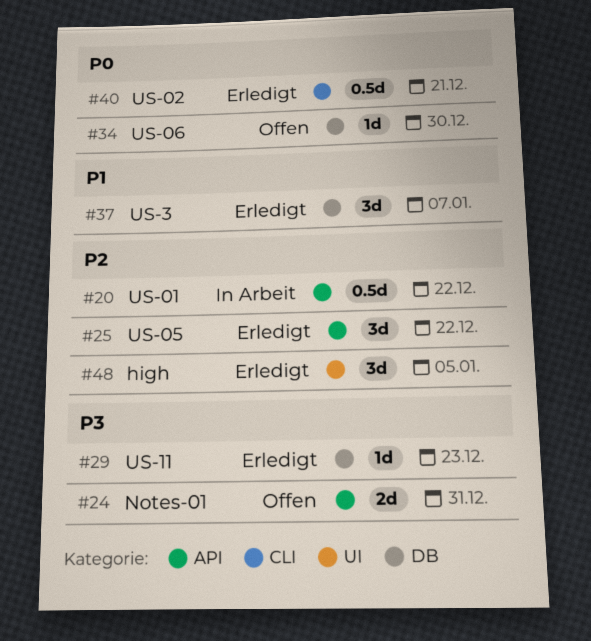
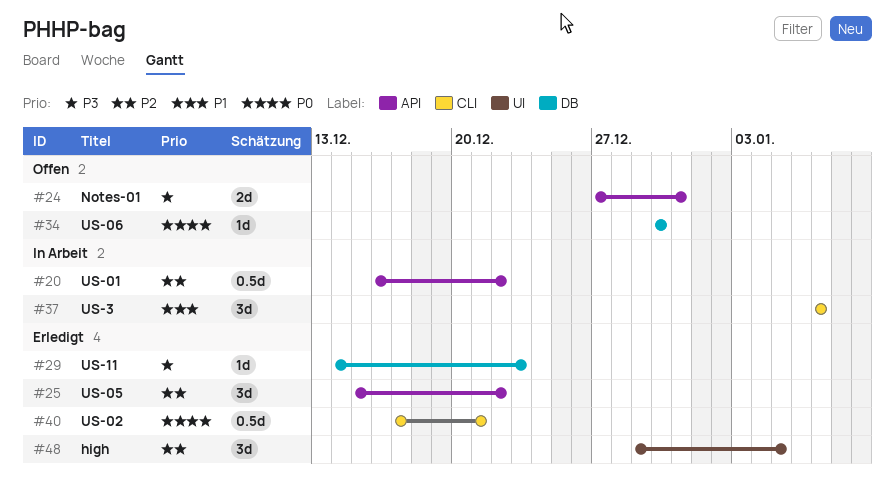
#37, status: Erledigt -> In Arbeit
#37, label: DB -> CLI

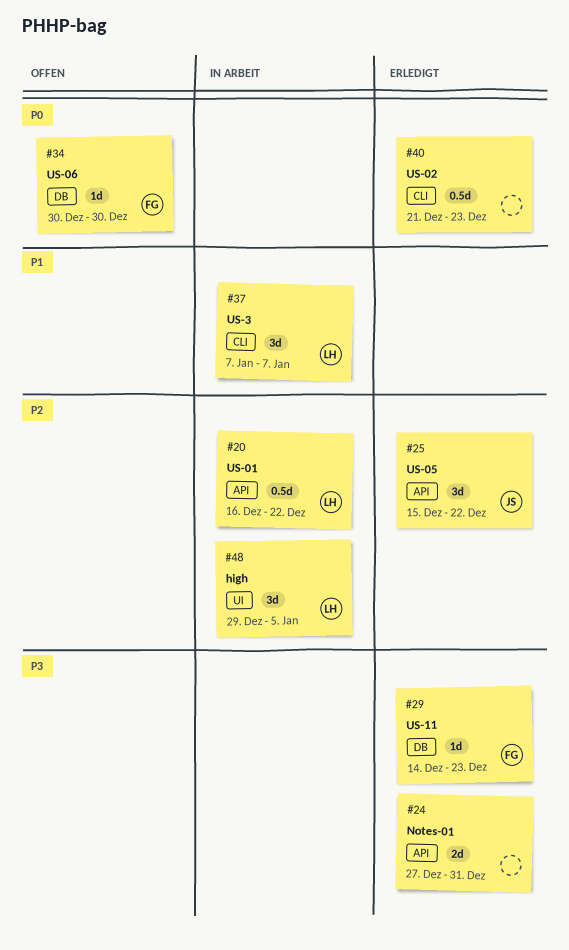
#24, status: Offen -> Erledigt
#40, start: Dec 17 -> Dec 21
#40, due: Dec 21 -> Dec 23
#48, status: Erledigt -> In Arbeit

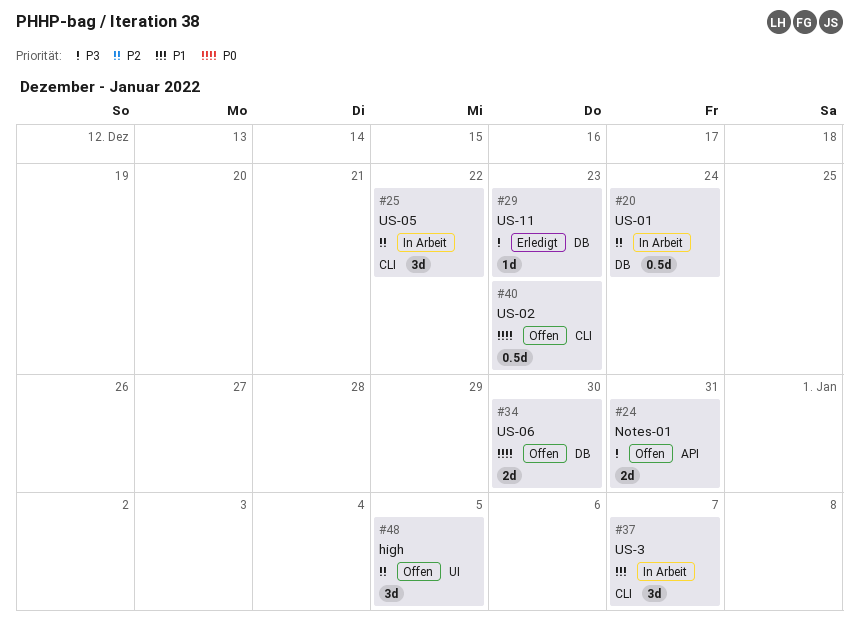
#20, label: API -> DB
#20, due: Dec 22 -> Dec 24
#24, status: Erledigt -> Offen
#25, status: Erledigt -> In Arbeit
#25, label: API -> CLI
#34, estimate: 1d -> 2d
#40, status: Erledigt -> Offen
#48, status: In Arbeit -> Offen

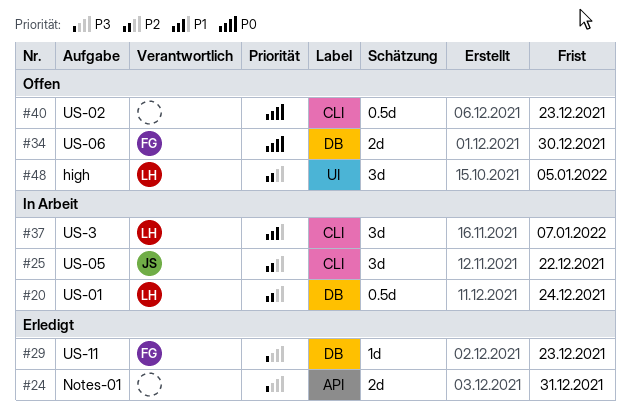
#24, status: Offen -> Erledigt

